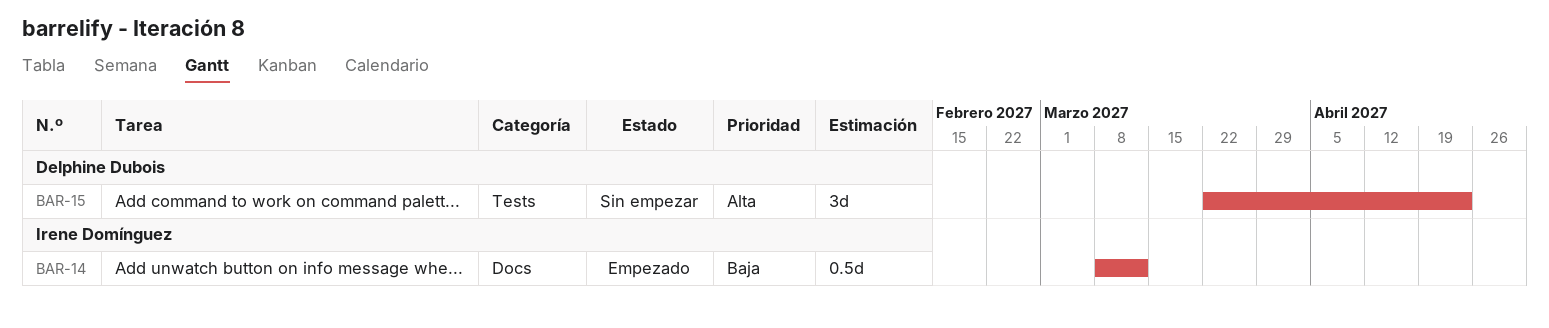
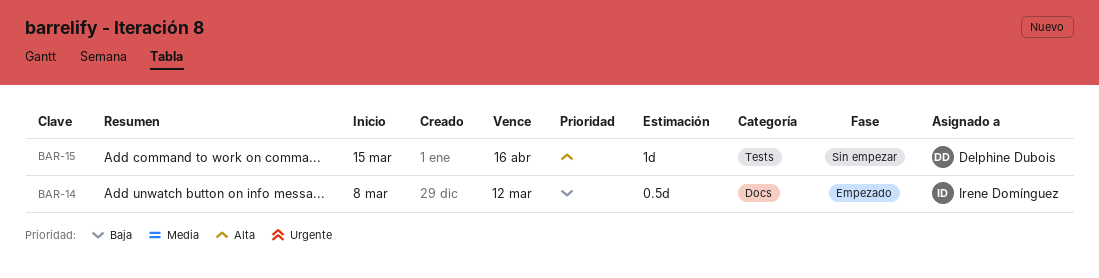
BAR-15, estimate: 3d -> 1d
BAR-15, start: Mar 22 -> Mar 15
BAR-15, due: Apr 23 -> Apr 16

